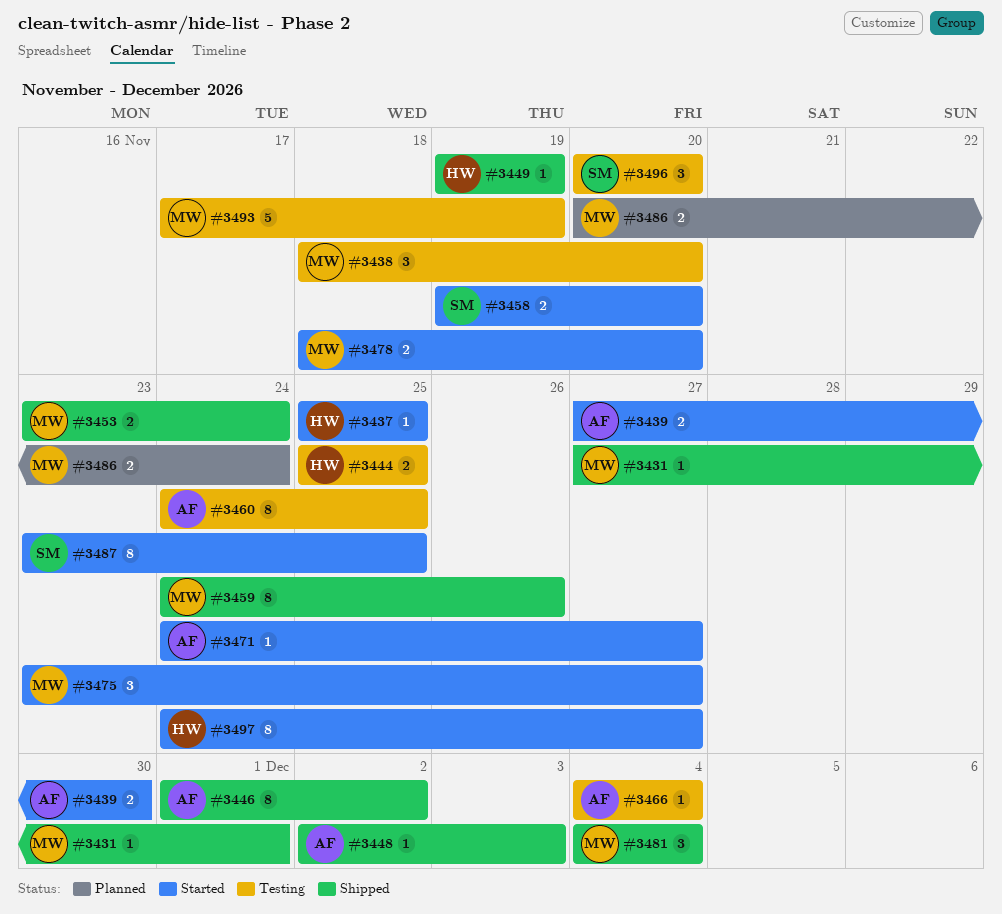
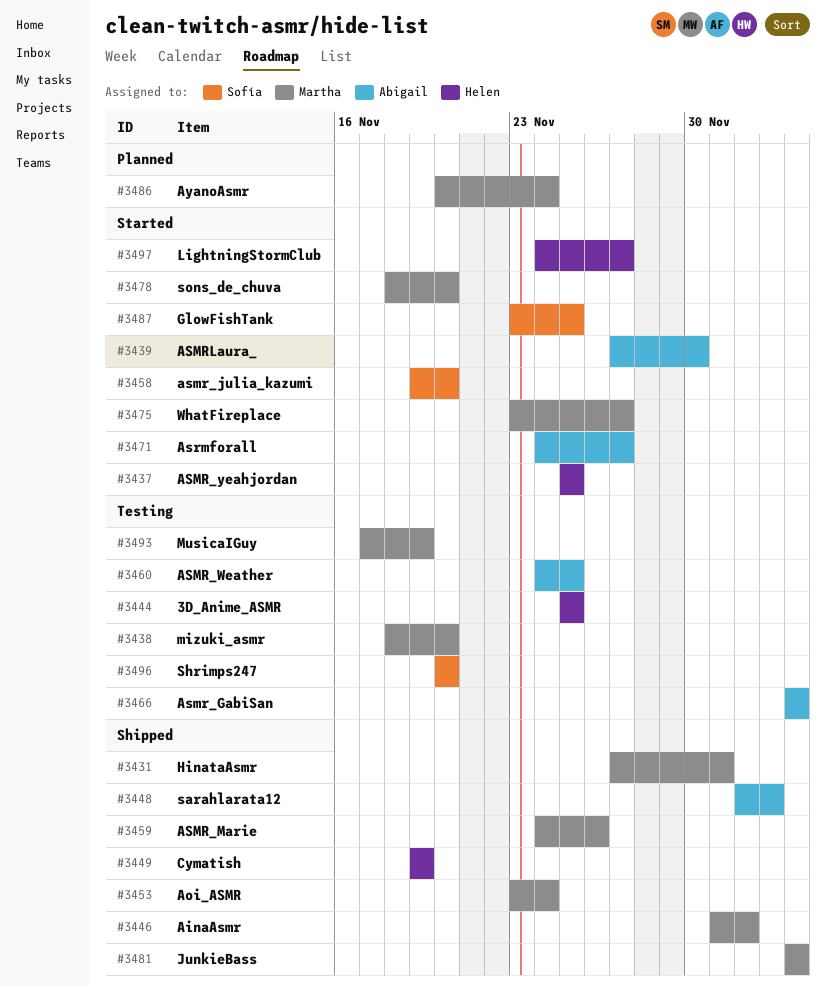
#3446, owner: Abigail -> Martha

